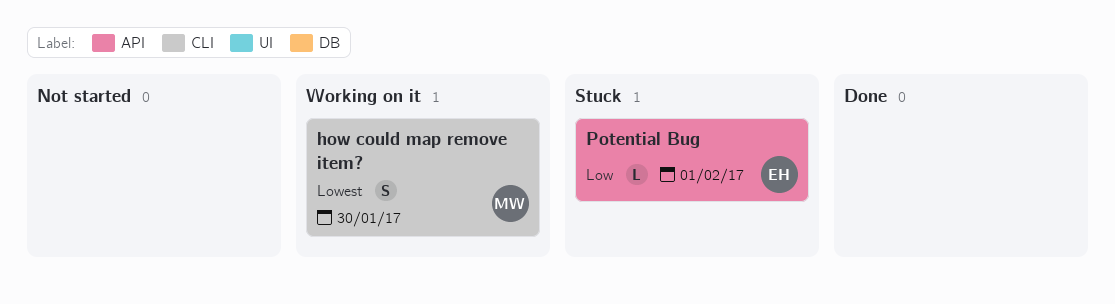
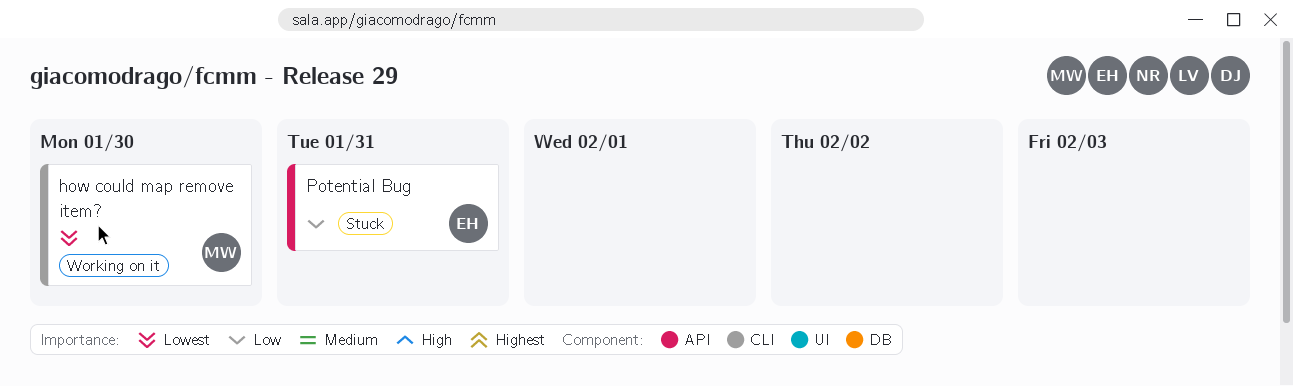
Potential Bug, due: Feb 1 -> Jan 31

